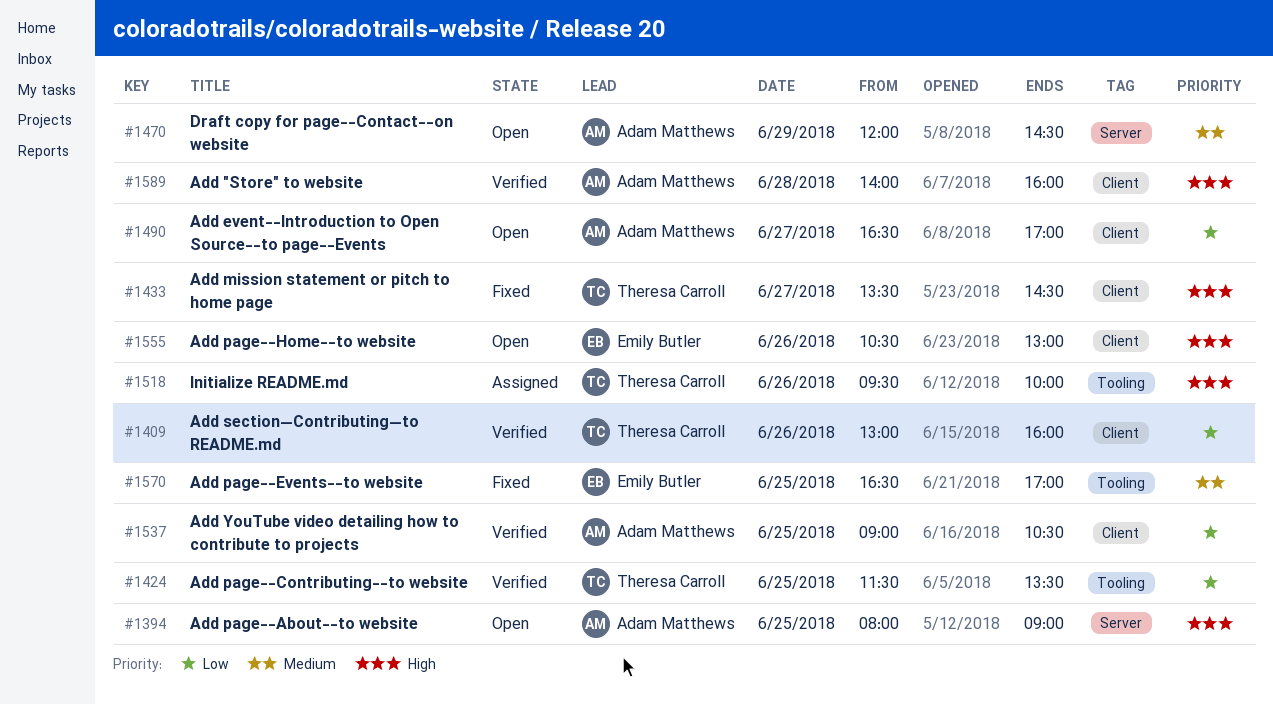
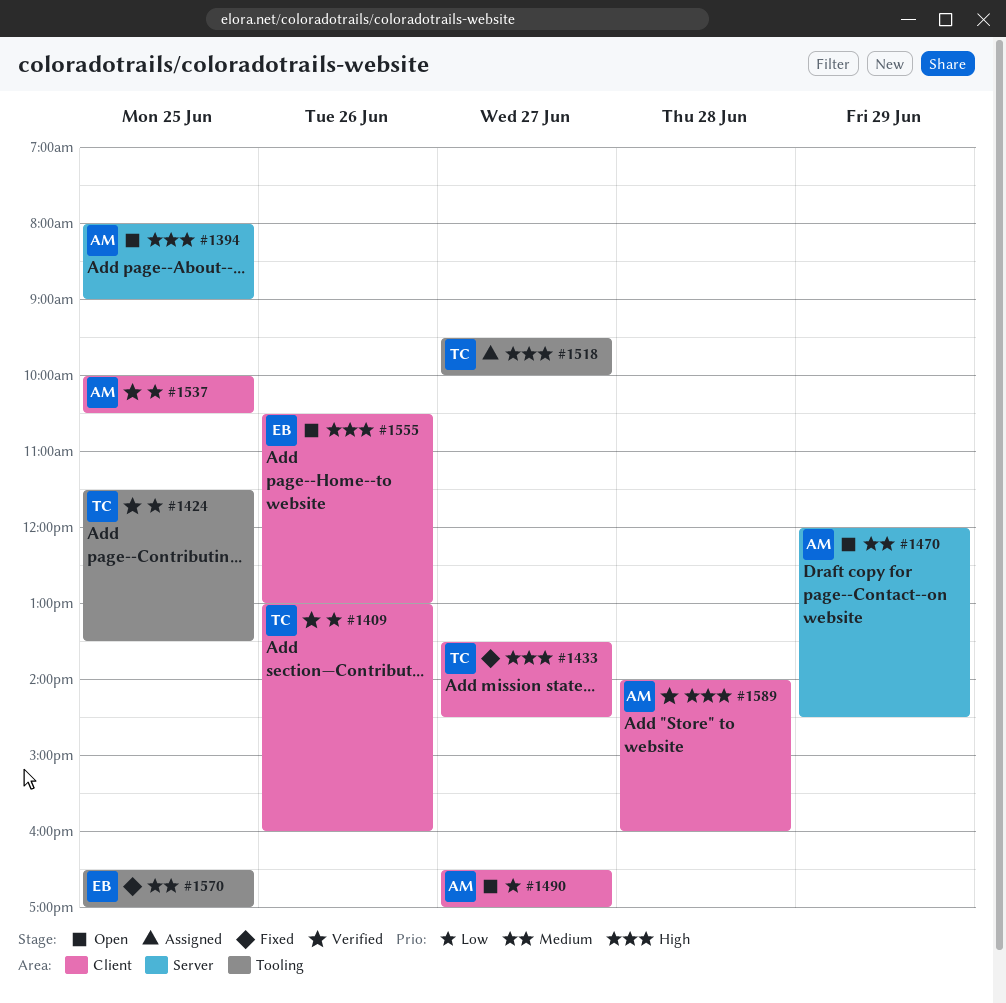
#1518, day: Jun 26 -> Jun 27
#1537, begins: 09:00 -> 10:00

